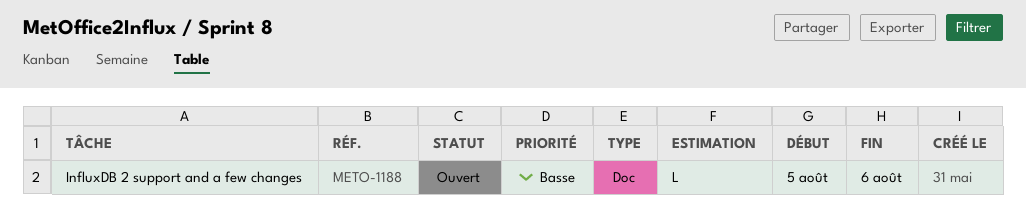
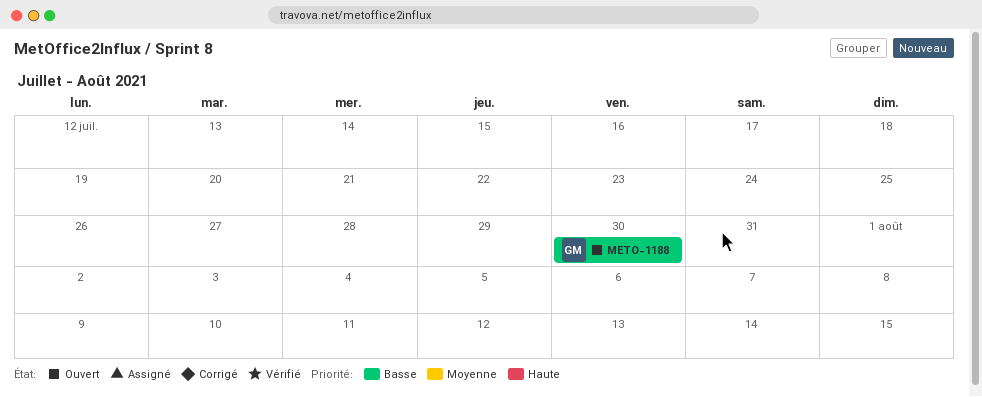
METO-1188, start: Aug 5 -> Jul 30
METO-1188, due: Aug 6 -> Jul 30

